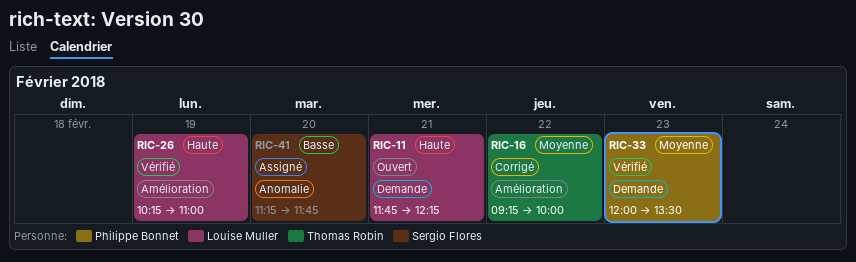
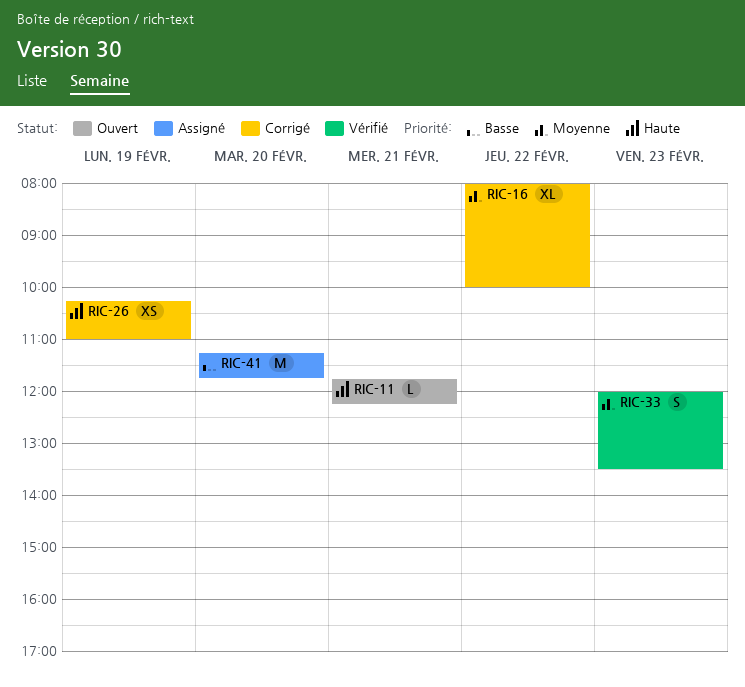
RIC-16, begins: 09:15 -> 08:00
RIC-26, status: Vérifié -> Corrigé

